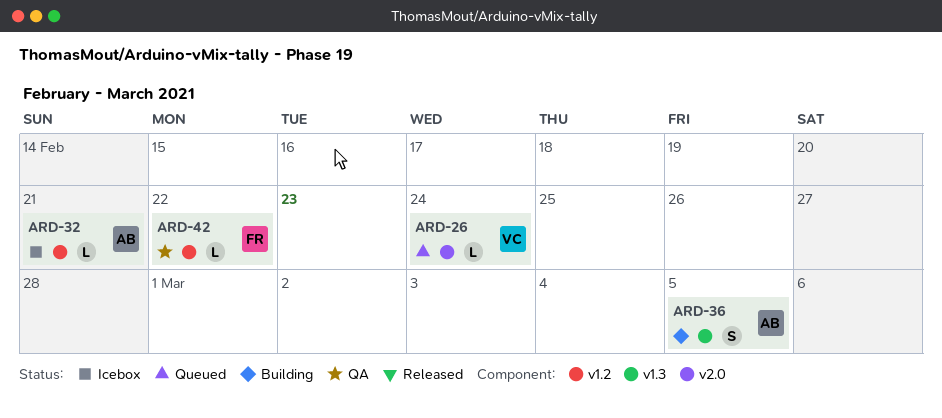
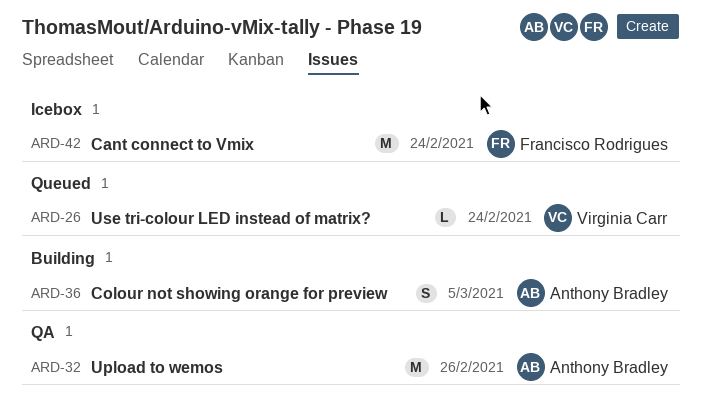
ARD-32, status: Icebox -> QA
ARD-32, estimate: L -> M
ARD-32, due: Feb 21 -> Feb 26
ARD-42, status: QA -> Icebox
ARD-42, estimate: L -> M
ARD-42, due: Feb 22 -> Feb 24

